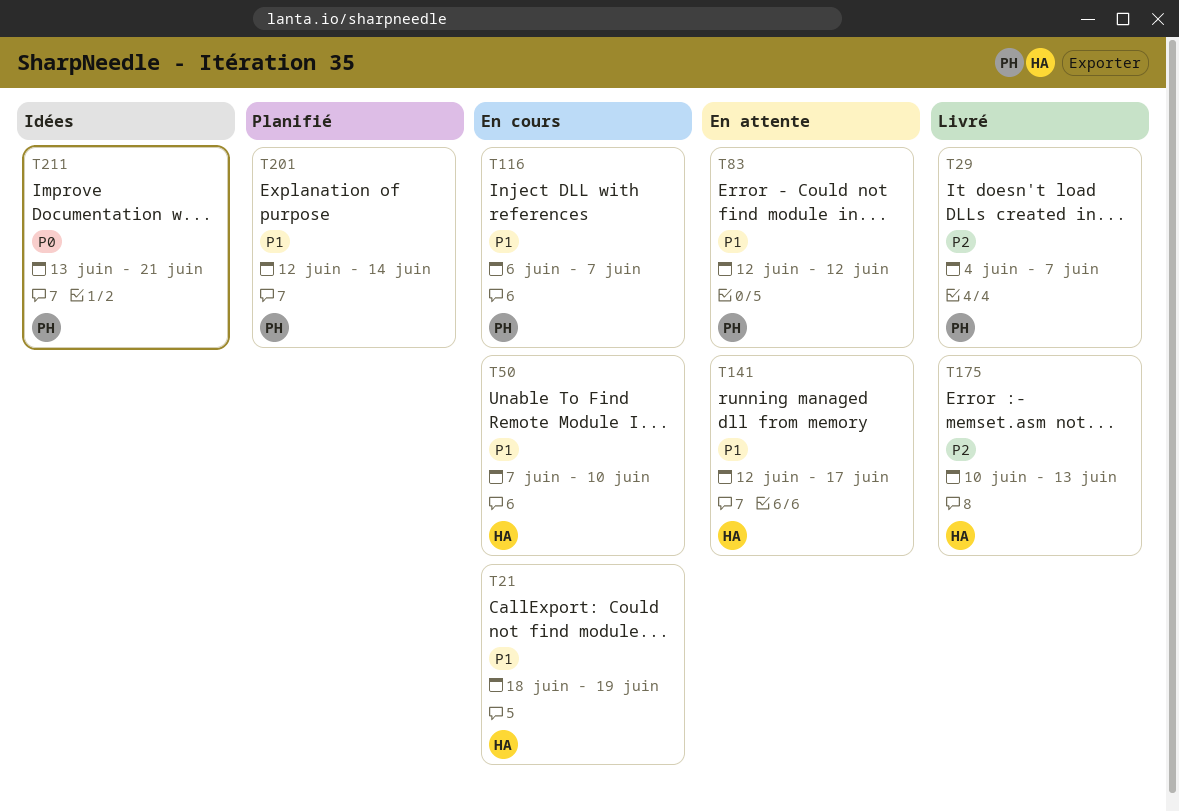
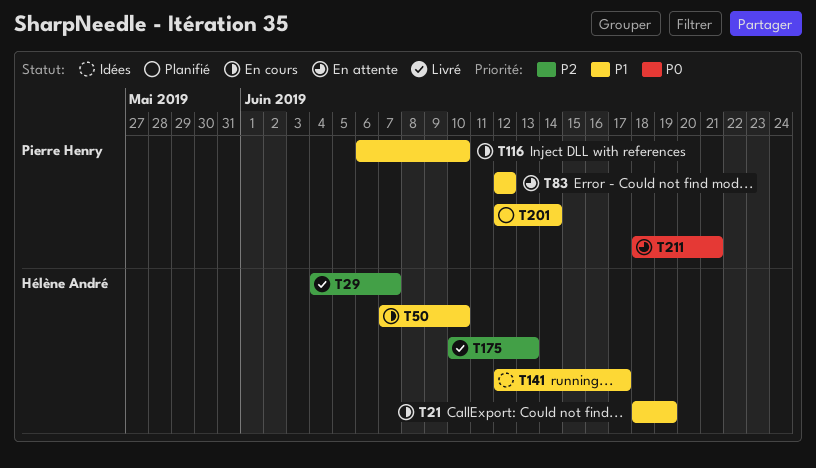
T29, owner: Pierre Henry -> Hélène André
T116, due: Jun 7 -> Jun 10
T141, status: En attente -> Idées
T211, status: Idées -> En attente
T211, start: Jun 13 -> Jun 18

